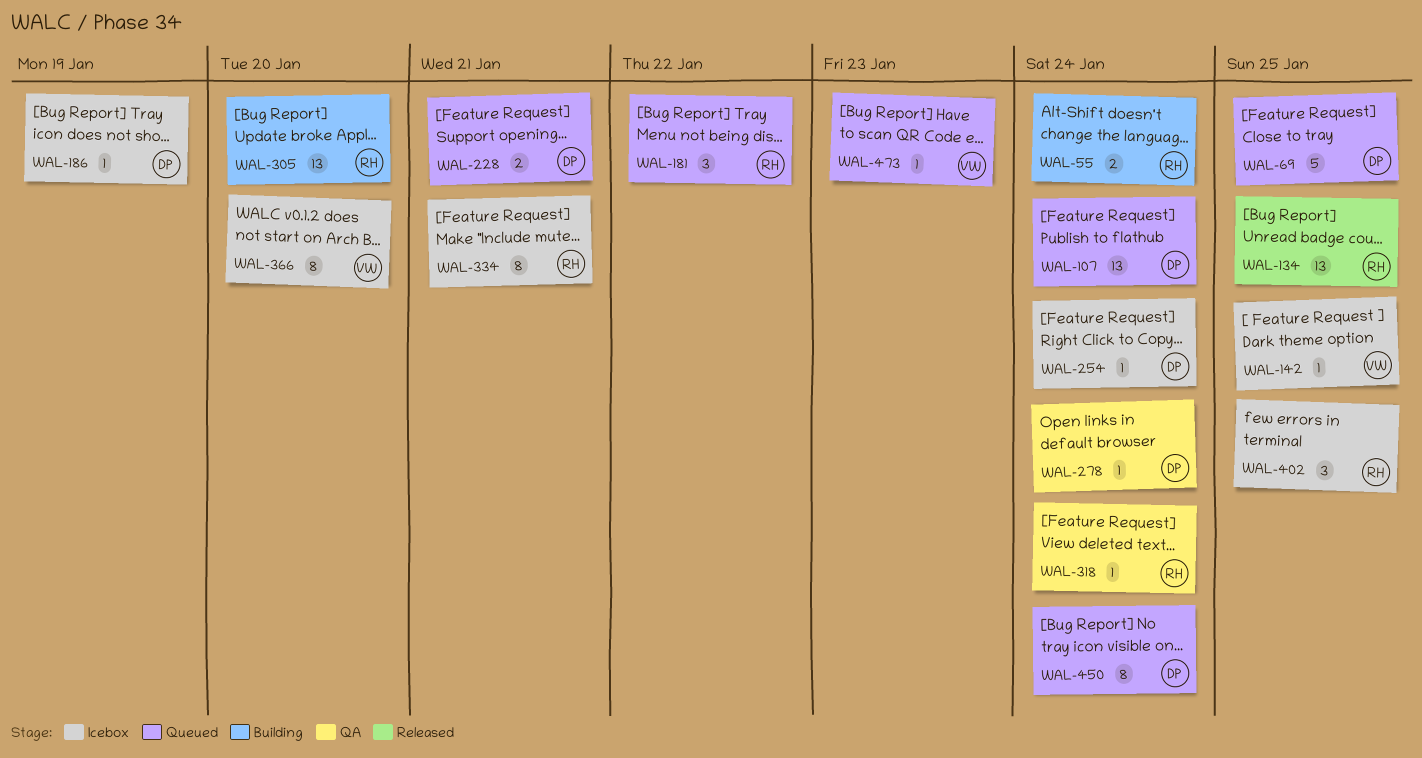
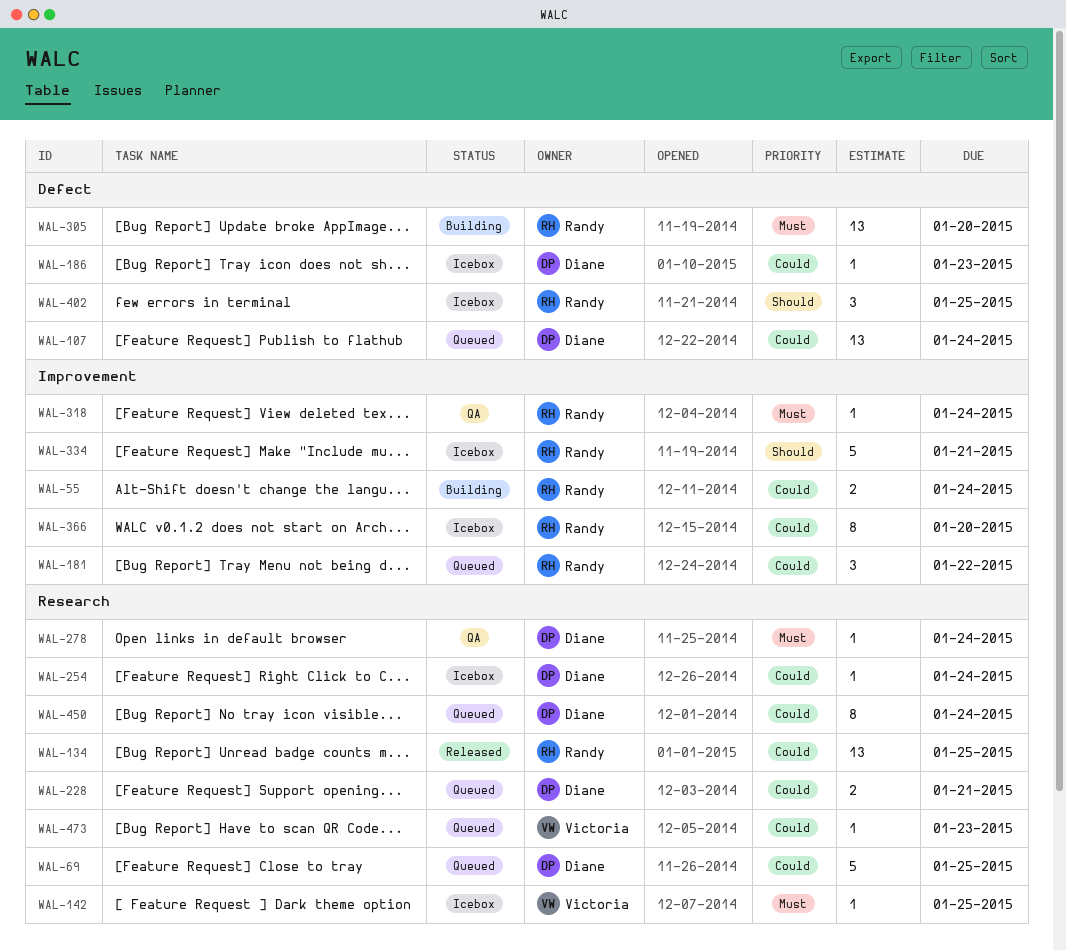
WAL-186, due: Jan 19 -> Jan 23
WAL-334, estimate: 8 -> 5
WAL-366, owner: Victoria -> Randy

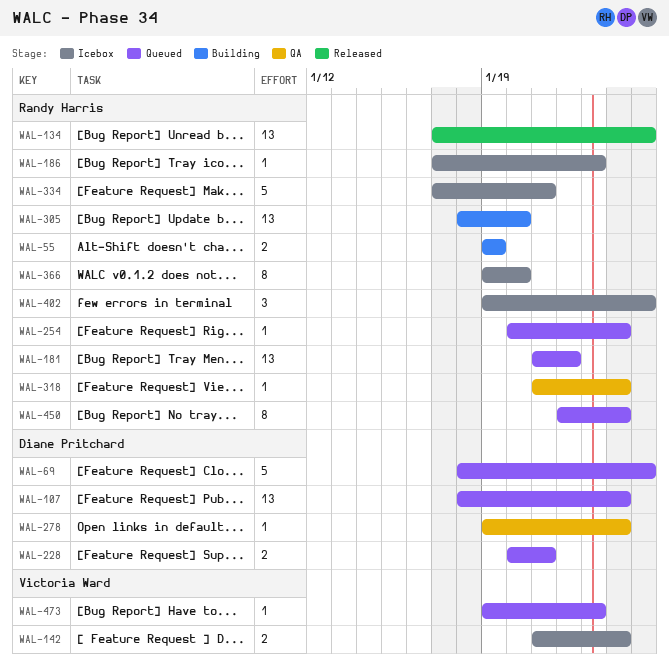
WAL-55, due: Jan 24 -> Jan 19
WAL-142, estimate: 1 -> 2
WAL-142, due: Jan 25 -> Jan 24
WAL-181, estimate: 3 -> 13
WAL-186, owner: Diane Pritchard -> Randy Harris
WAL-254, status: Icebox -> Queued
WAL-254, owner: Diane Pritchard -> Randy Harris
WAL-450, owner: Diane Pritchard -> Randy Harris

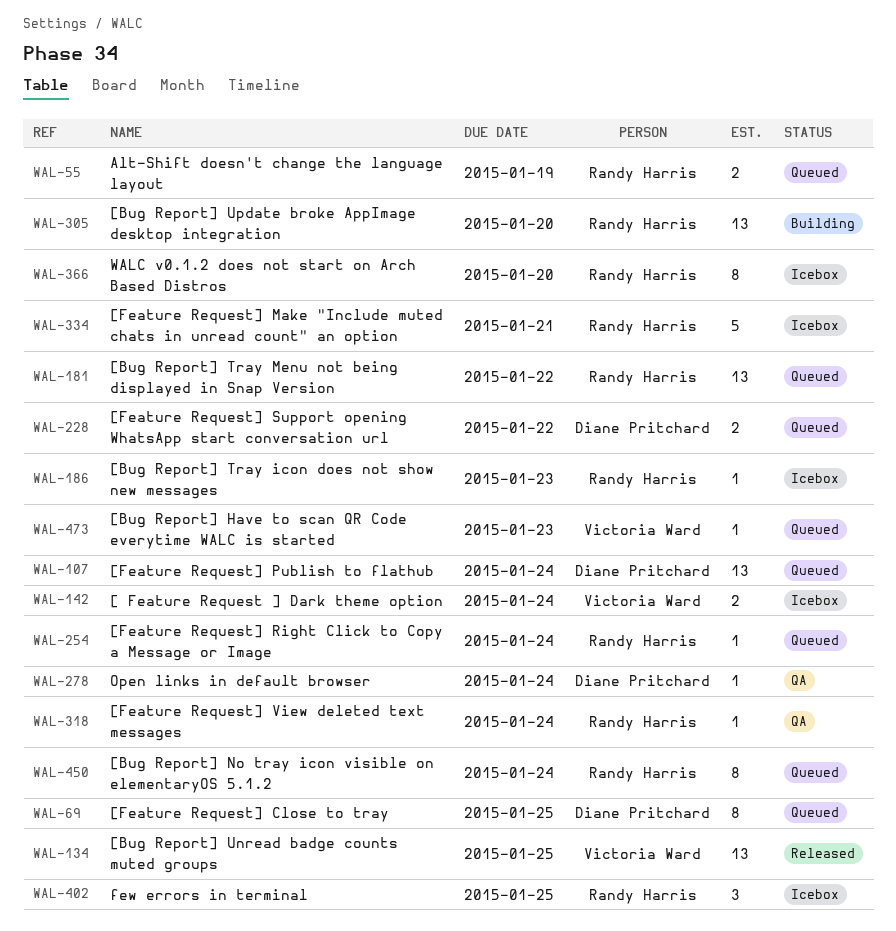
WAL-55, status: Building -> Queued
WAL-69, estimate: 5 -> 8
WAL-134, owner: Randy Harris -> Victoria Ward
WAL-228, due: Jan 21 -> Jan 22

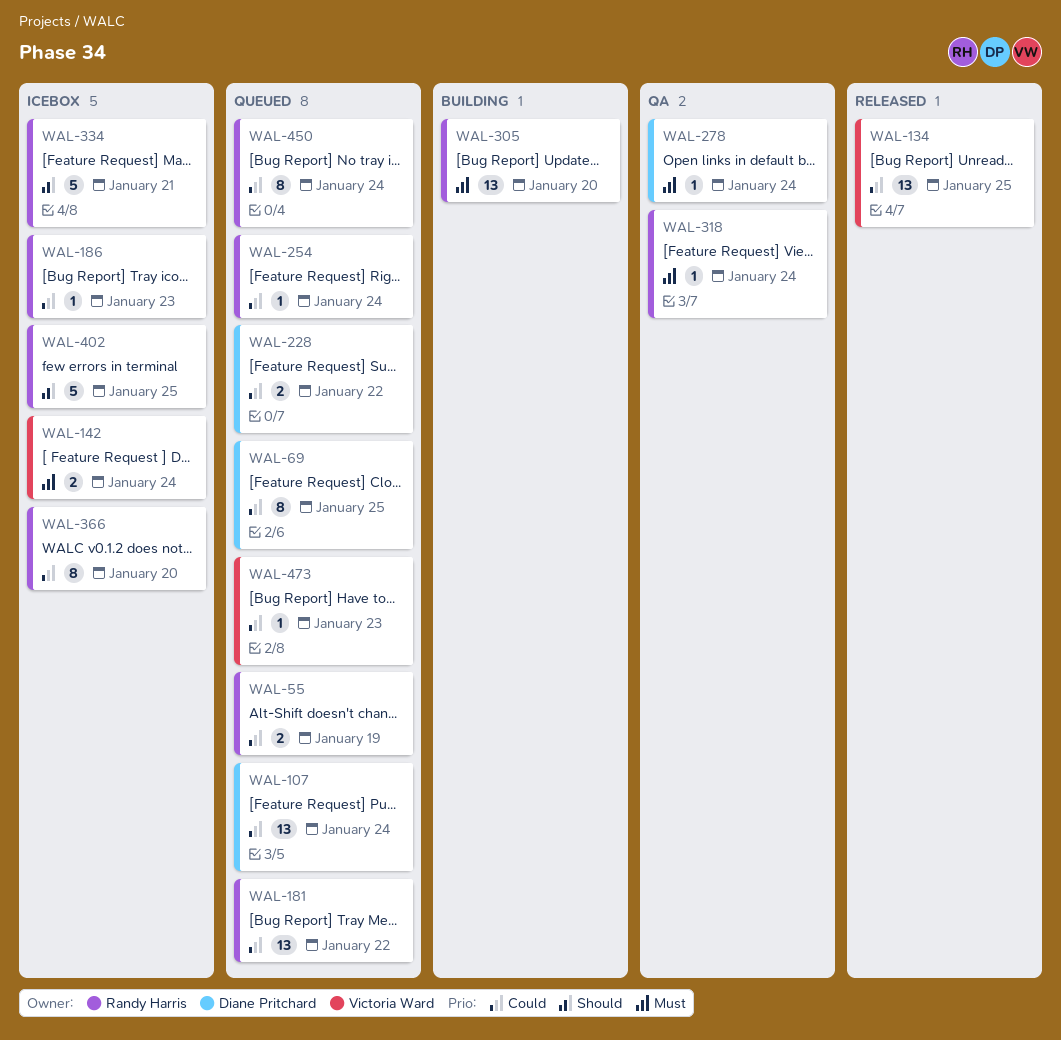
WAL-402, estimate: 3 -> 5

